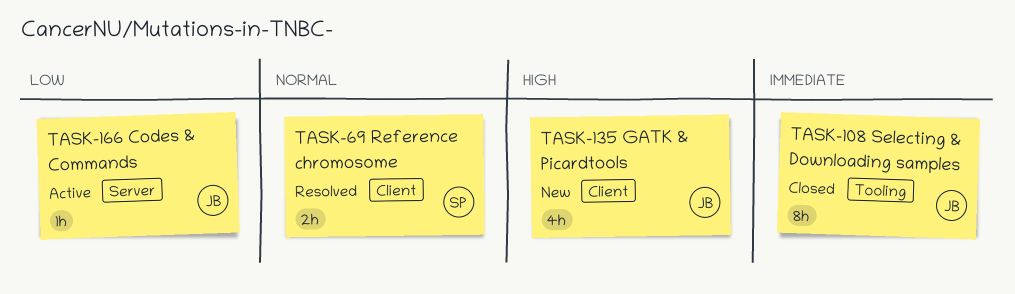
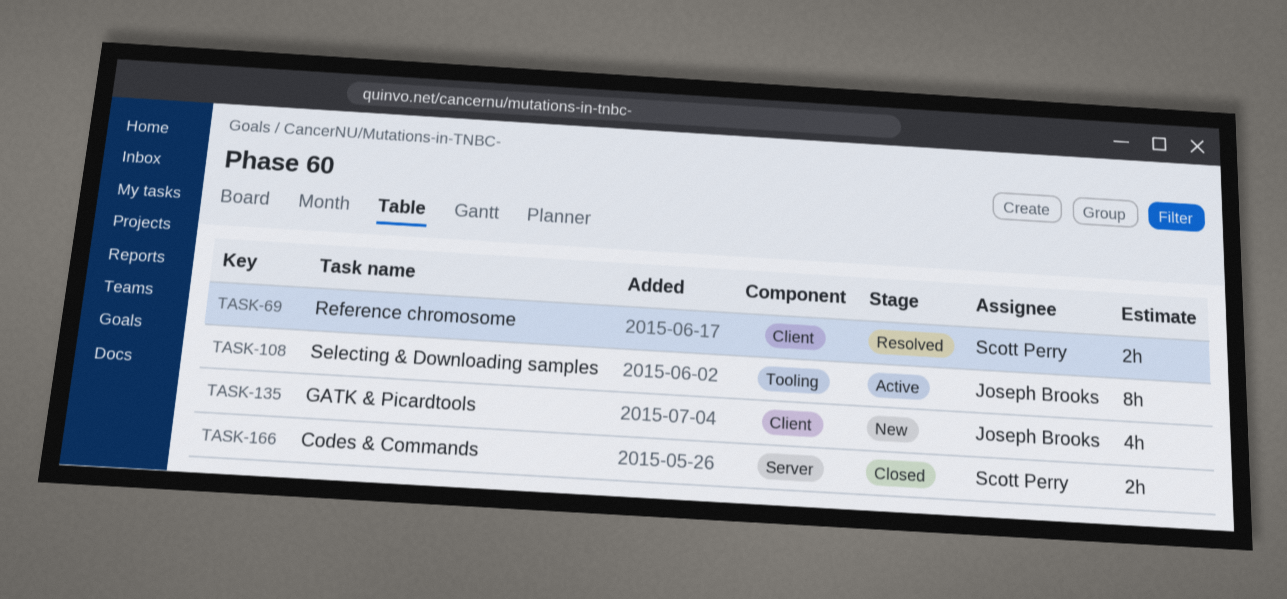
TASK-108, status: Closed -> Active
TASK-166, status: Active -> Closed
TASK-166, owner: Joseph Brooks -> Scott Perry
TASK-166, estimate: 1h -> 2h

